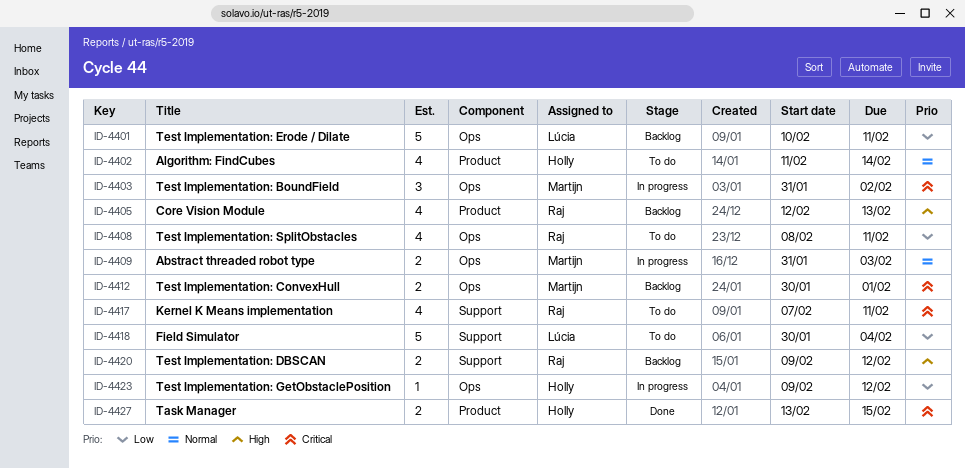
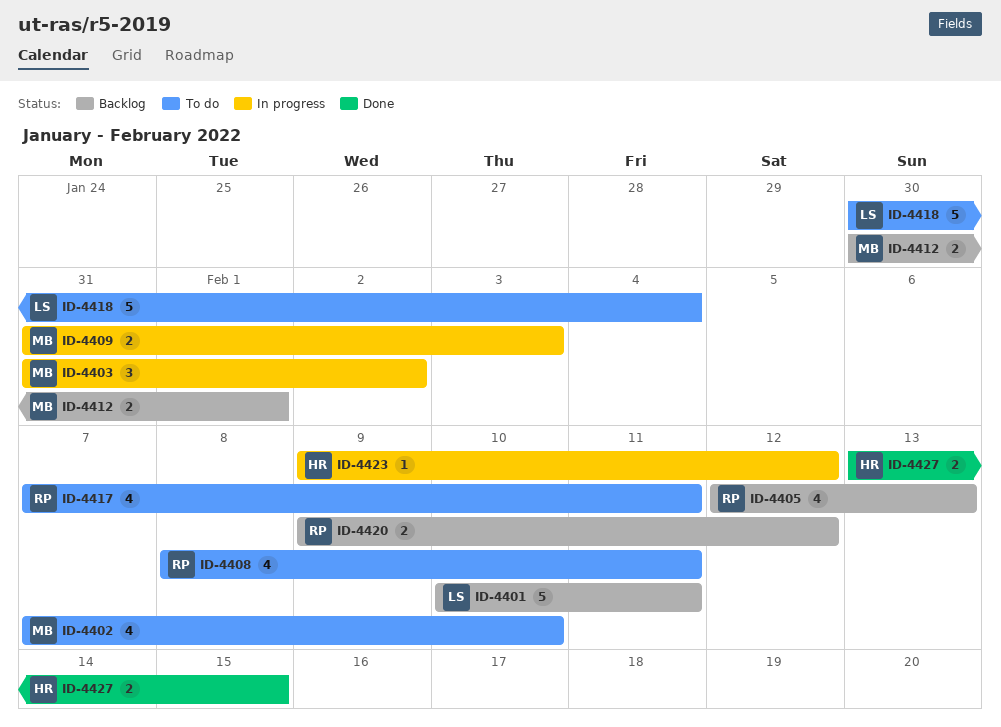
ID-4402, owner: Holly -> Martijn
ID-4402, start: Feb 11 -> Feb 7
ID-4402, due: Feb 14 -> Feb 10

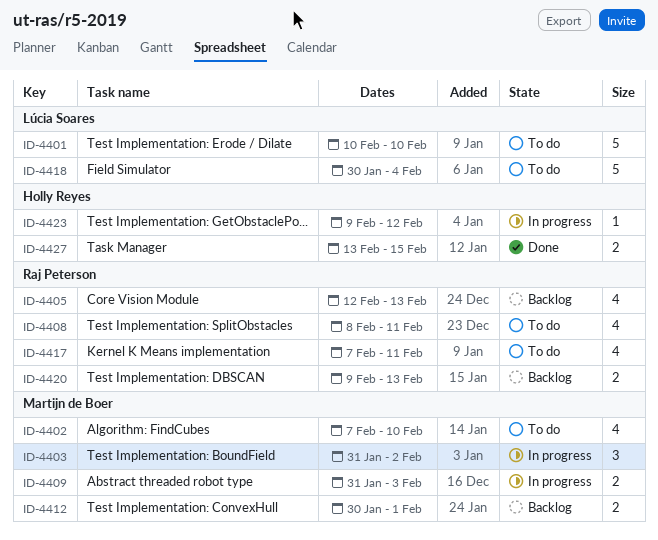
ID-4401, status: Backlog -> To do
ID-4401, due: Feb 11 -> Feb 10
ID-4420, due: Feb 12 -> Feb 13

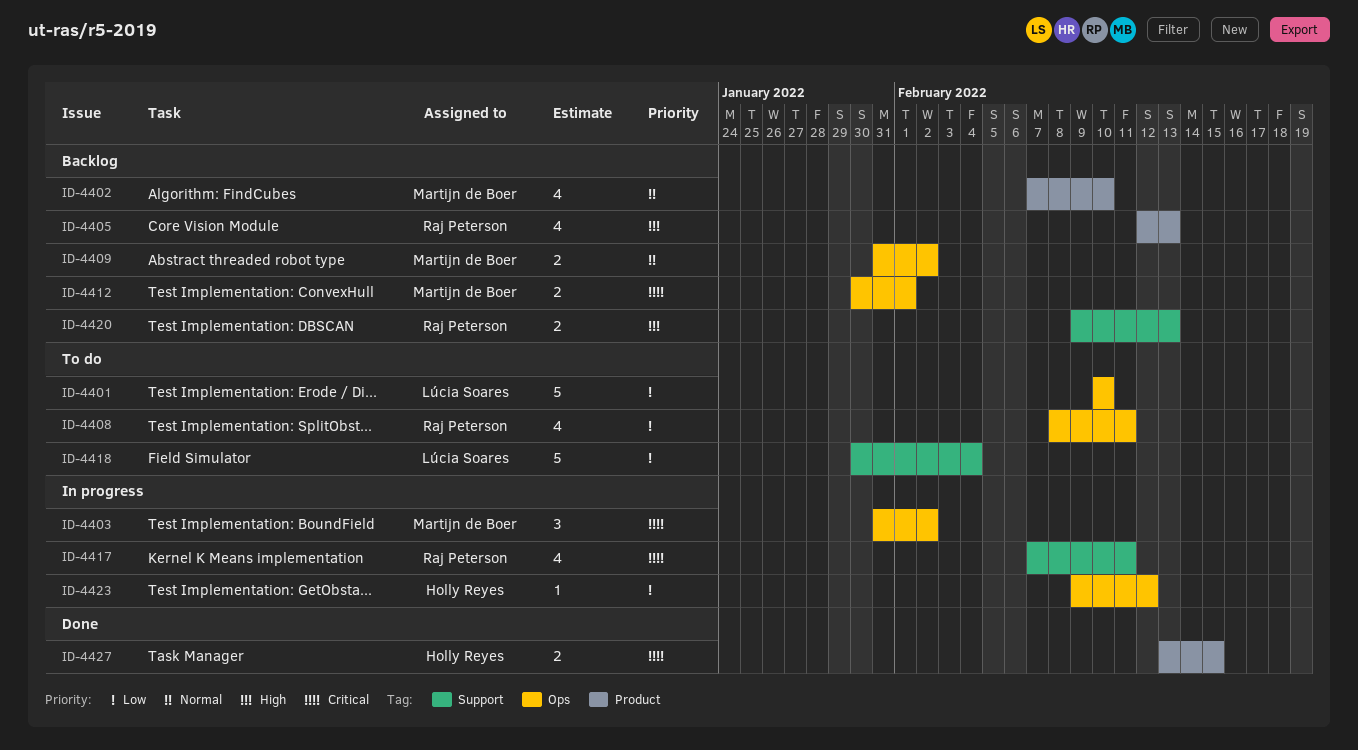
ID-4402, status: To do -> Backlog
ID-4409, status: In progress -> Backlog
ID-4409, due: Feb 3 -> Feb 2
ID-4417, status: To do -> In progress

